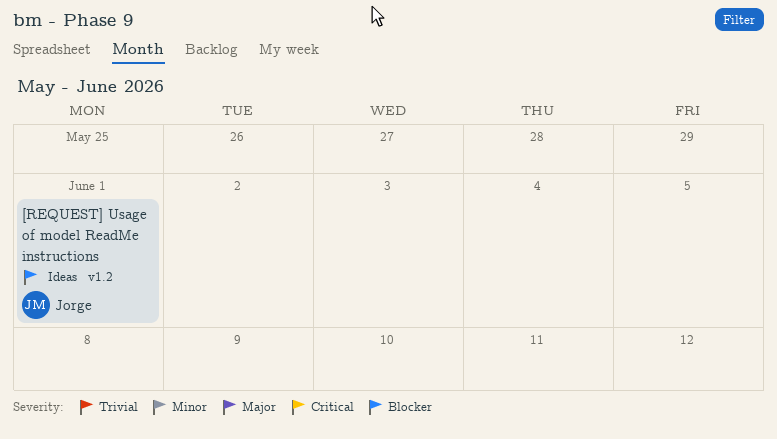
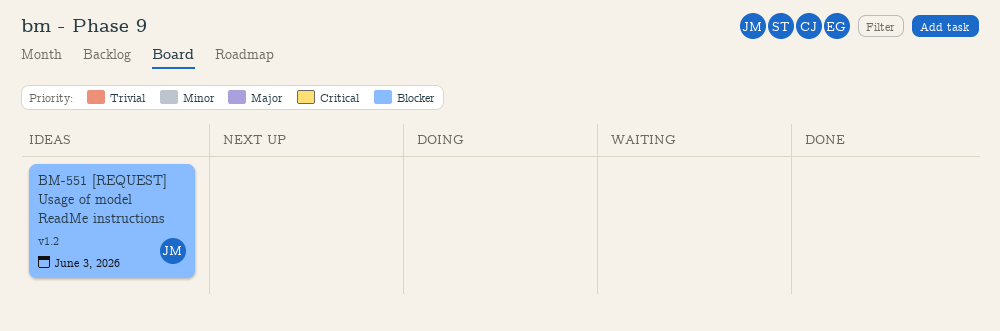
[REQUEST] Usage of model ReadMe instructions, due: Jun 1 -> Jun 3

